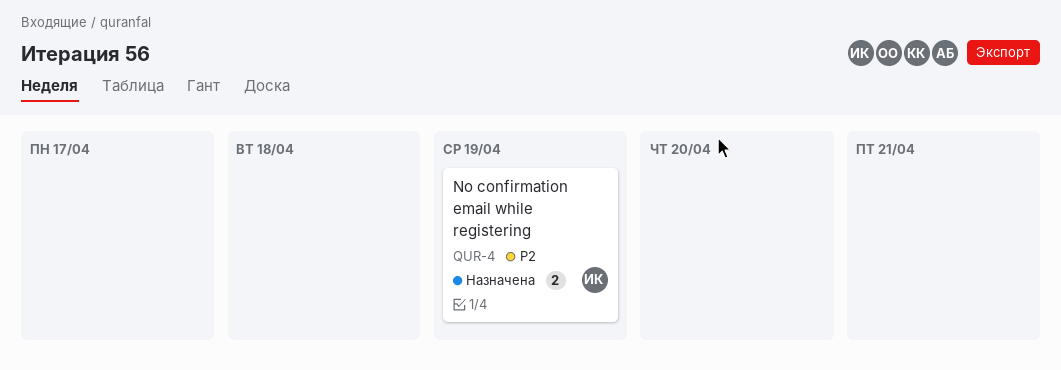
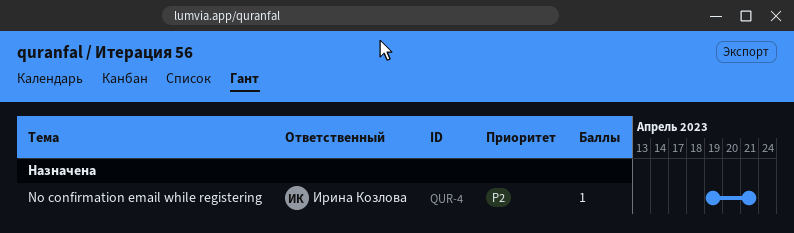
QUR-4, estimate: 2 -> 1
QUR-4, due: Apr 19 -> Apr 21

